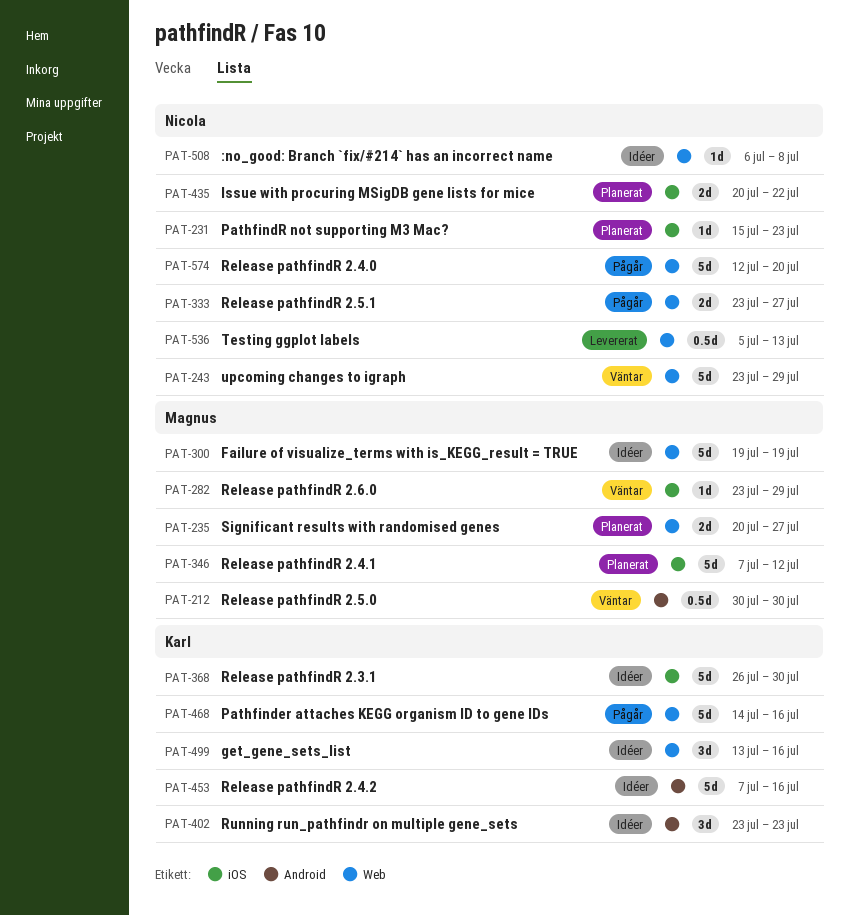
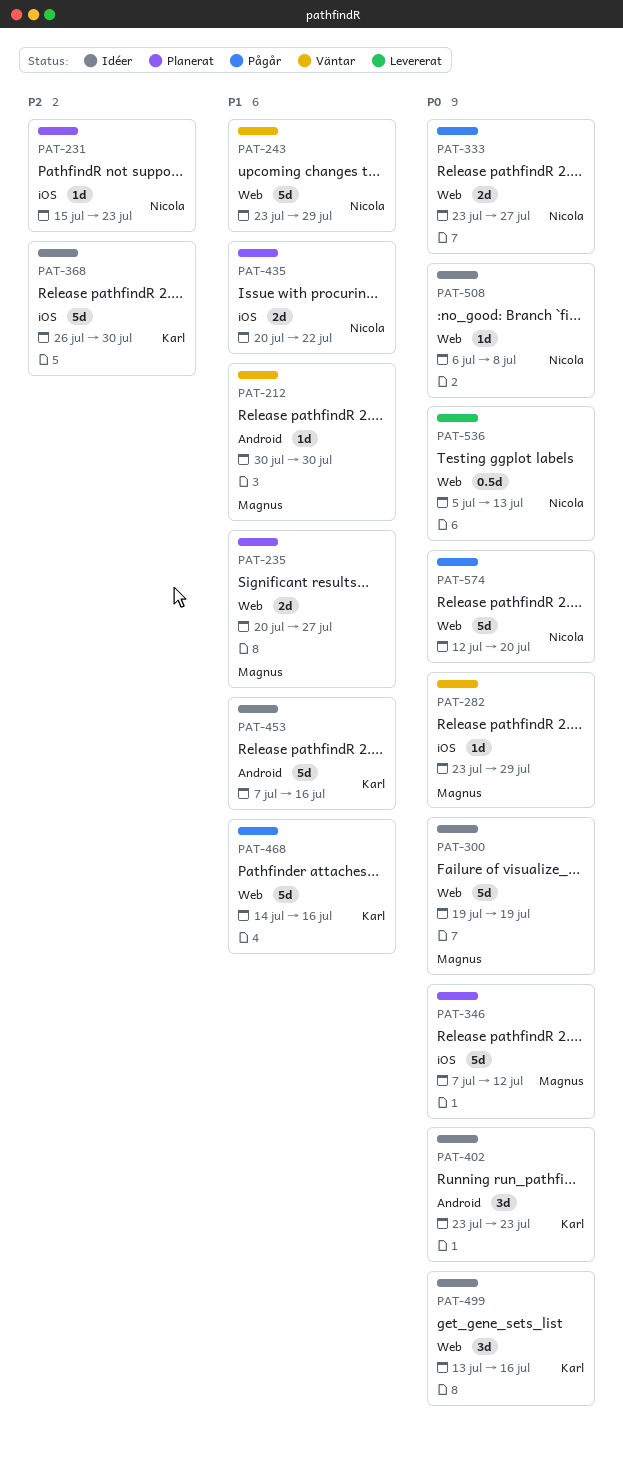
PAT-212, estimate: 0.5d -> 1d

